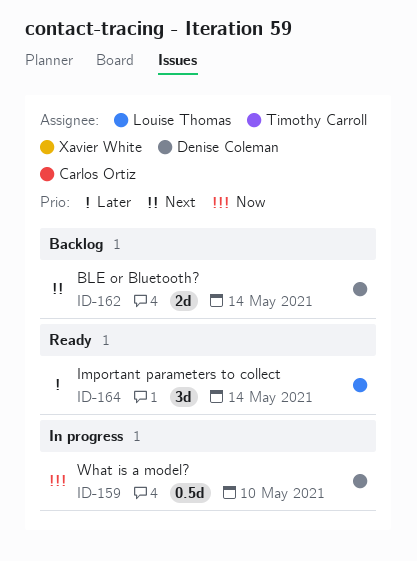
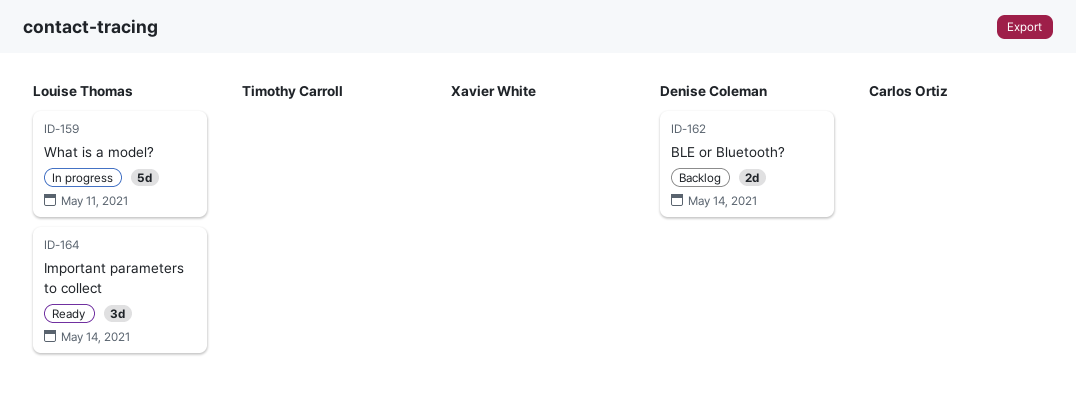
ID-159, owner: Denise Coleman -> Louise Thomas
ID-159, estimate: 0.5d -> 5d
ID-159, due: May 10 -> May 11

